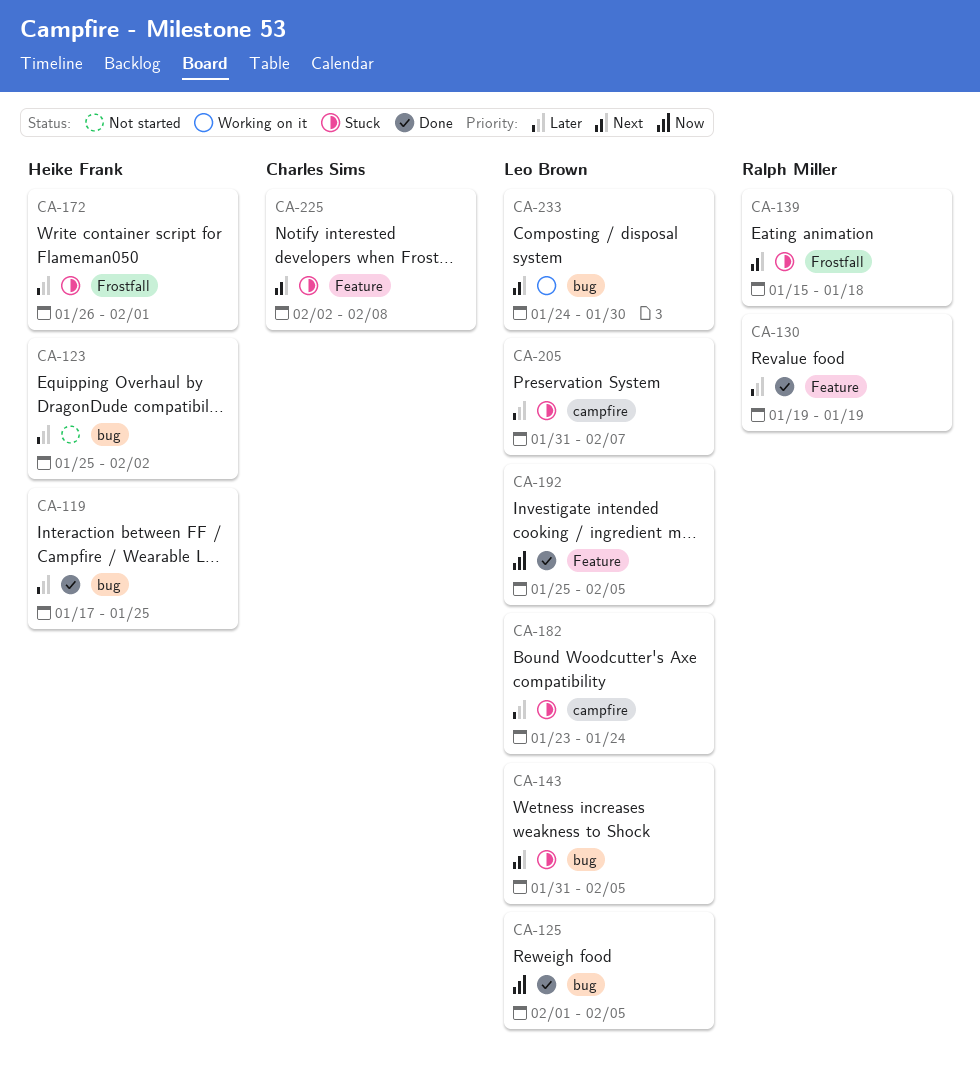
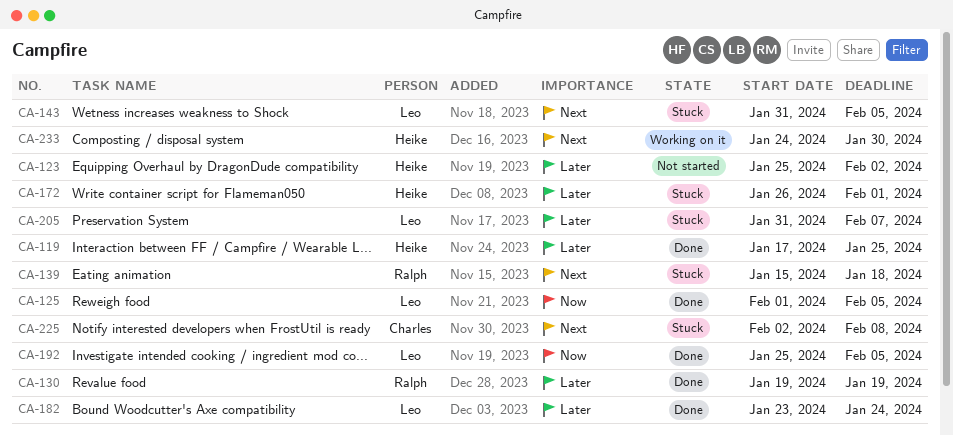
CA-182, status: Stuck -> Done
CA-233, owner: Leo Brown -> Heike Frank

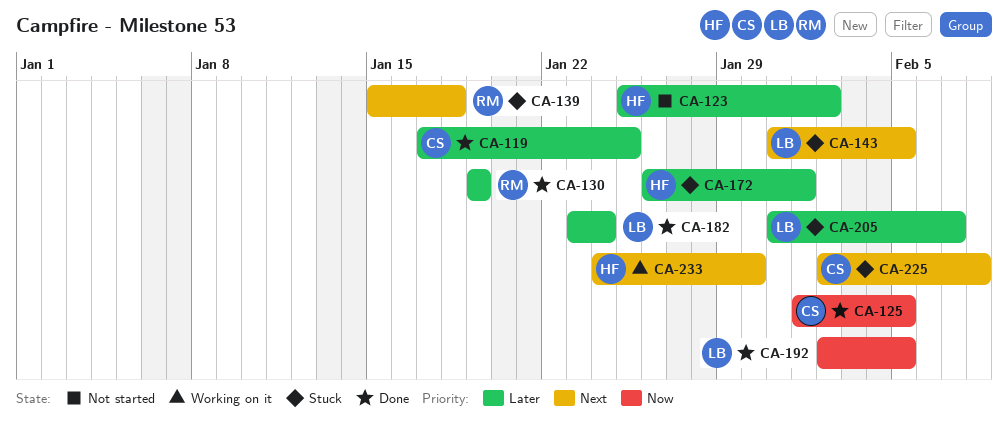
CA-119, owner: Heike -> Charles
CA-125, owner: Leo -> Charles
CA-192, start: Jan 25 -> Feb 2

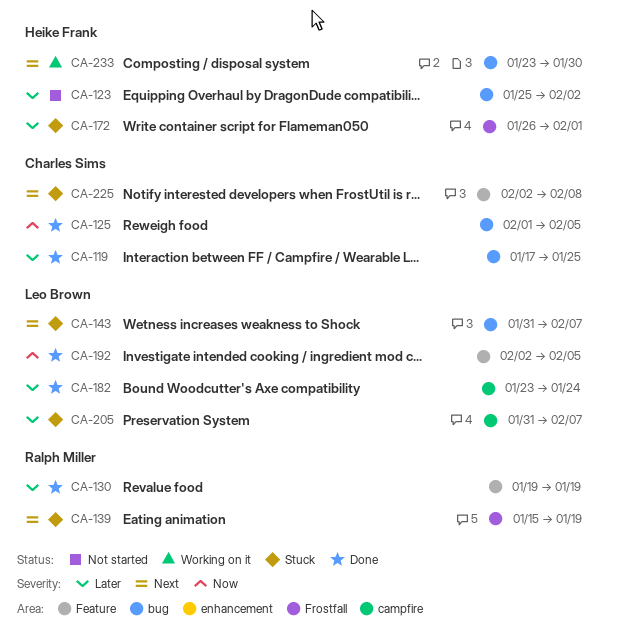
CA-139, due: Jan 18 -> Jan 19
CA-143, due: Feb 5 -> Feb 7
CA-233, start: Jan 24 -> Jan 23

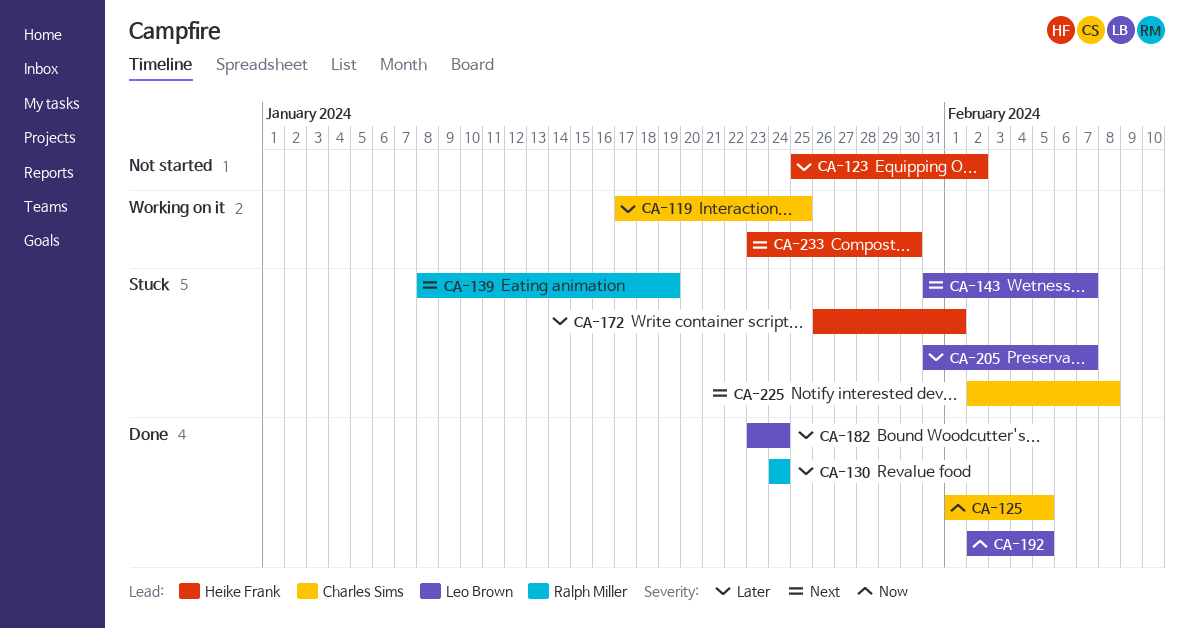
CA-119, status: Done -> Working on it
CA-130, start: Jan 19 -> Jan 24
CA-130, due: Jan 19 -> Jan 24
CA-139, start: Jan 15 -> Jan 8

